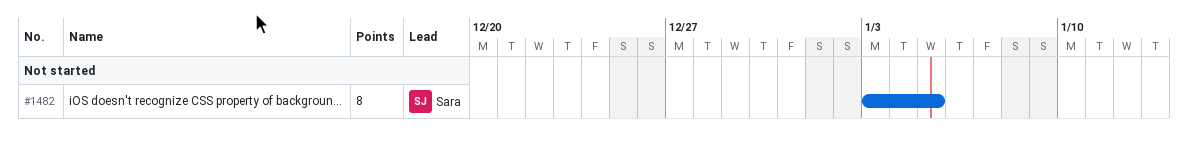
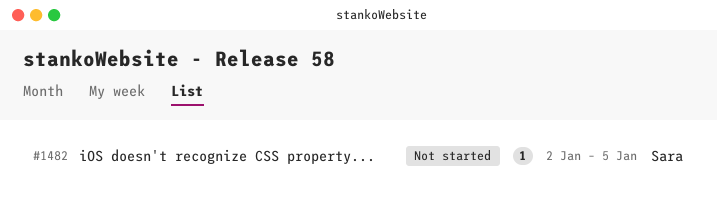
#1482, estimate: 8 -> 1
#1482, start: Jan 3 -> Jan 2

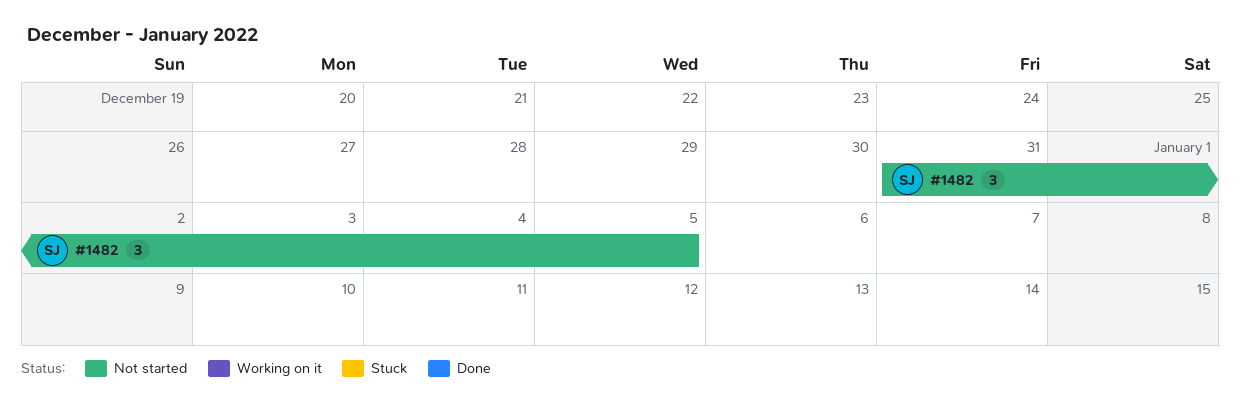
#1482, estimate: 1 -> 3
#1482, start: Jan 2 -> Dec 31

